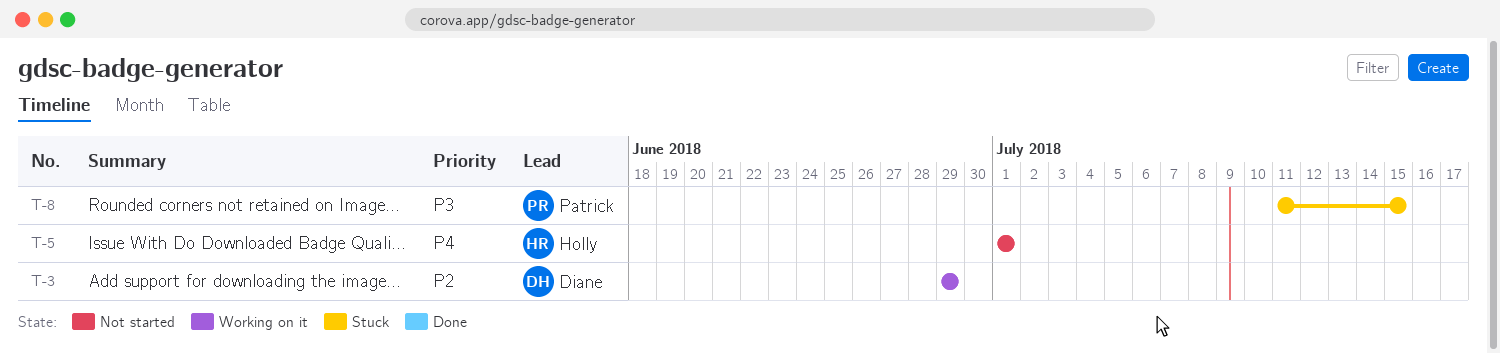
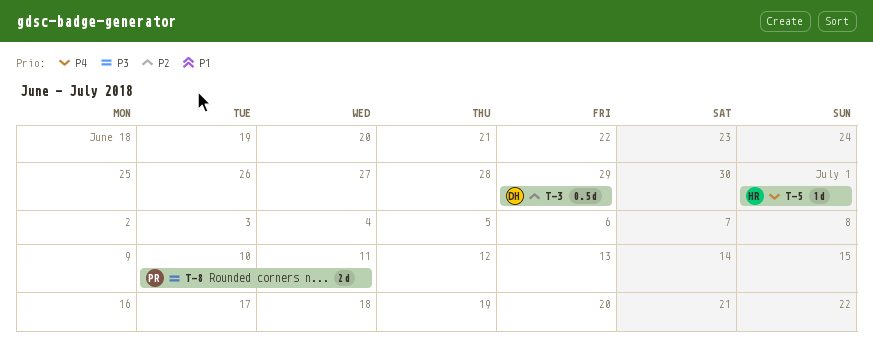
T-8, start: Jul 11 -> Jul 10
T-8, due: Jul 15 -> Jul 11

